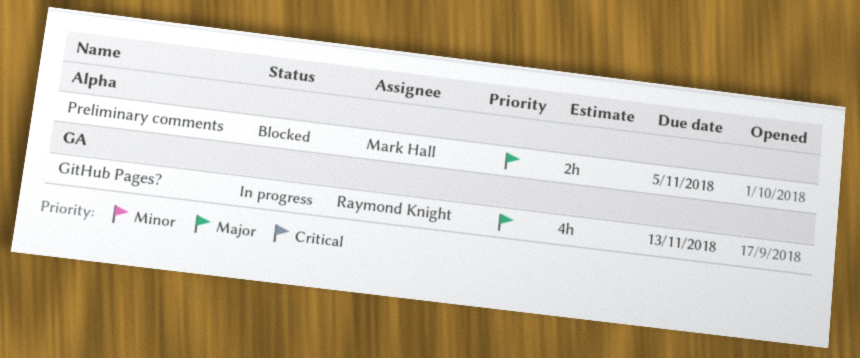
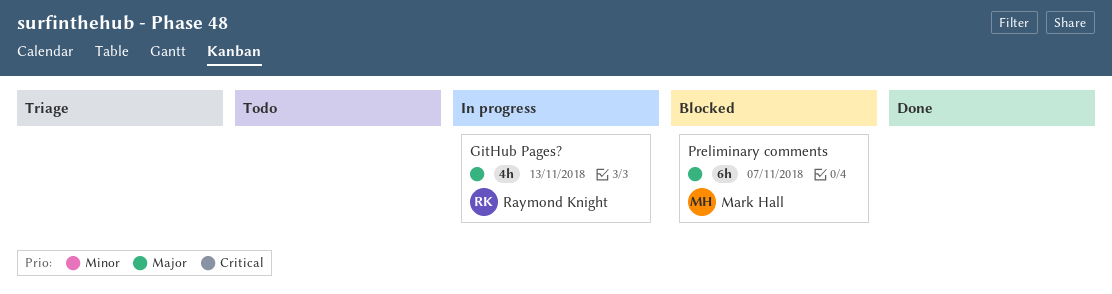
Preliminary comments, estimate: 2h -> 6h
Preliminary comments, due: Nov 5 -> Nov 7

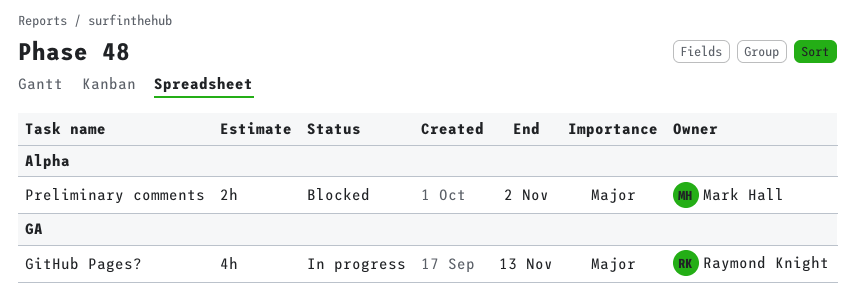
Preliminary comments, estimate: 6h -> 2h
Preliminary comments, due: Nov 7 -> Nov 2

